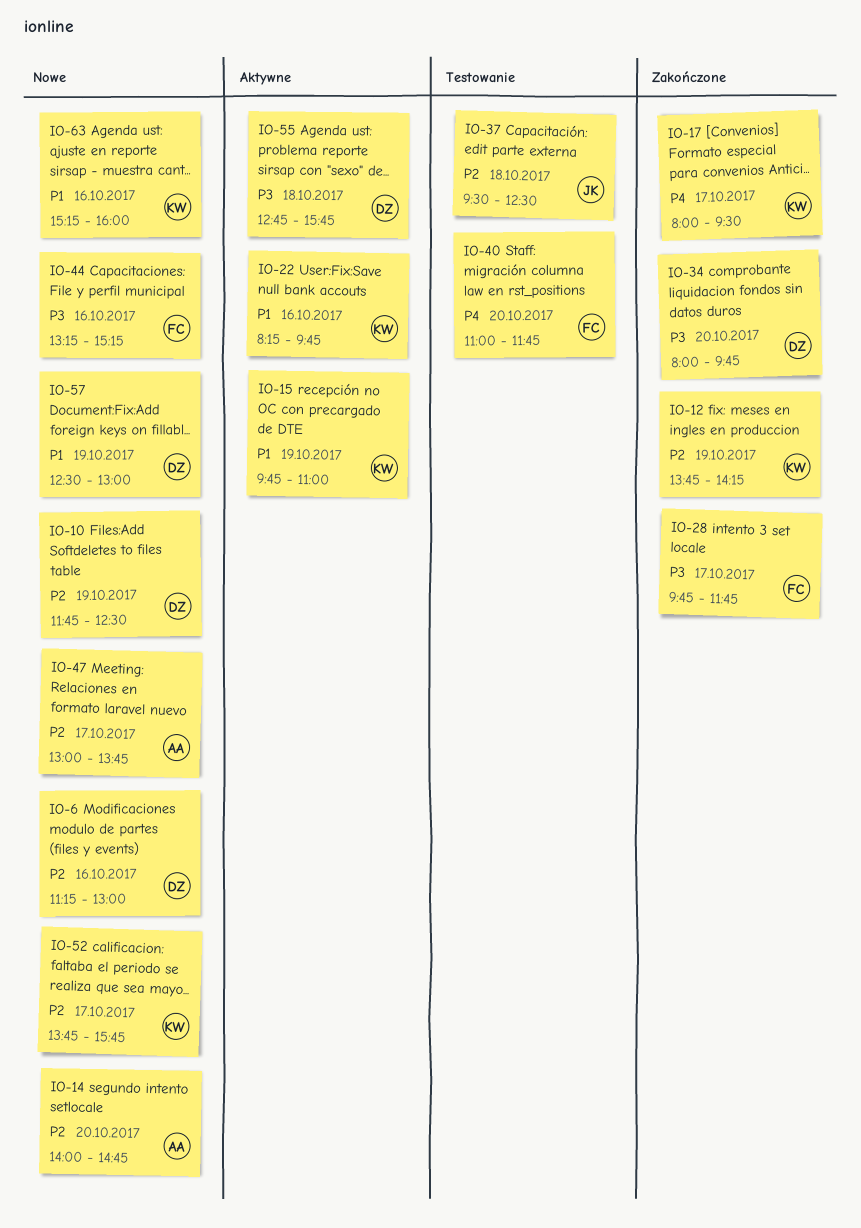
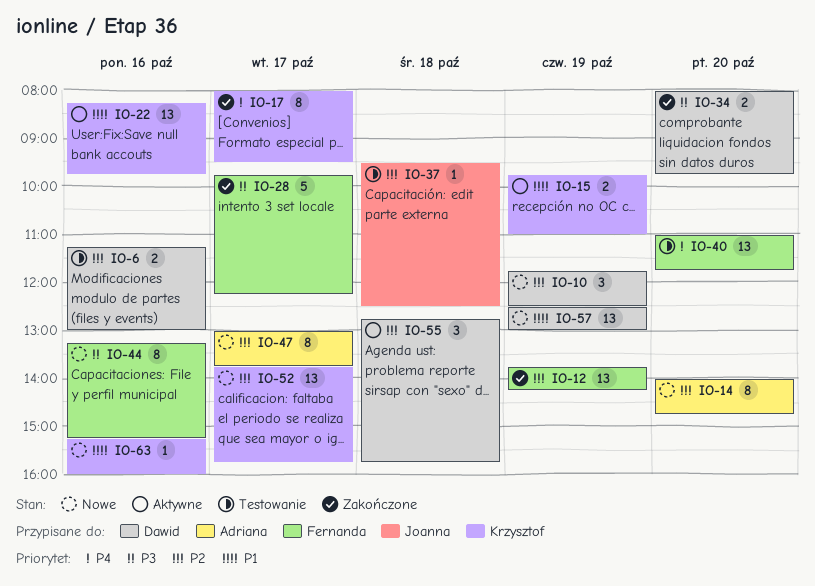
IO-6, status: Nowe -> Testowanie
IO-12, owner: Krzysztof -> Fernanda
IO-28, ends: 11:45 -> 12:15
IO-55, priority: P3 -> P2

